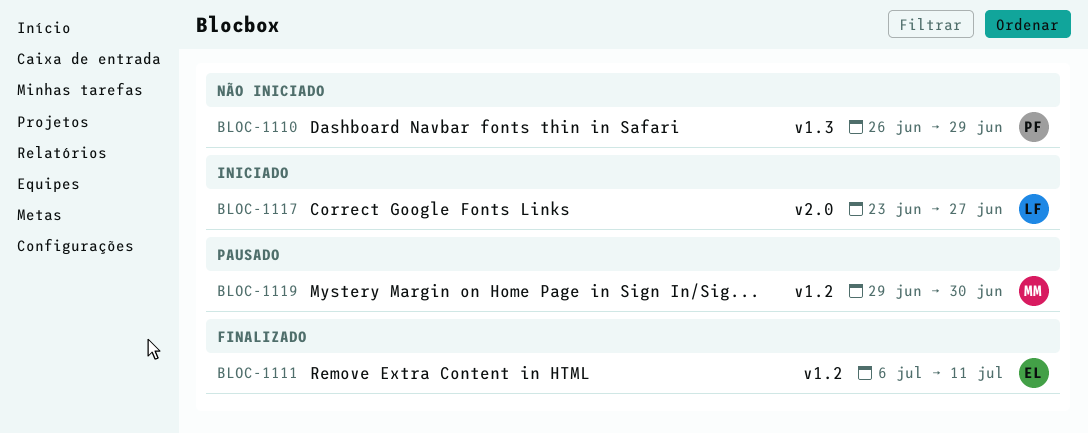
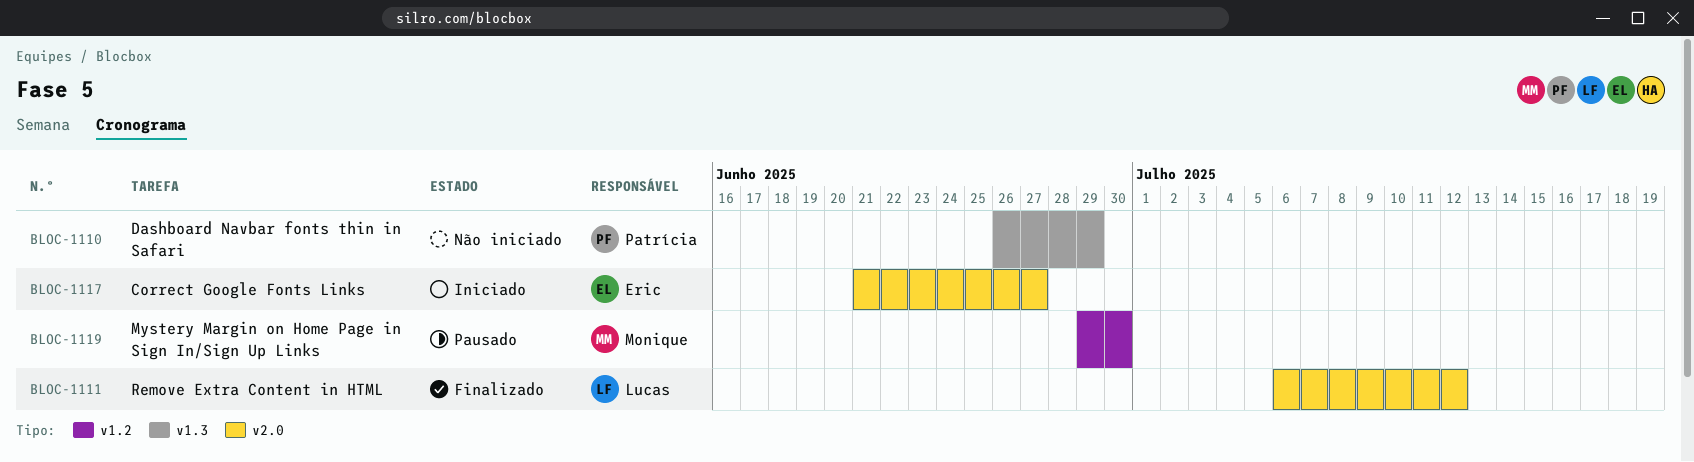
BLOC-1111, owner: Eric -> Lucas
BLOC-1111, label: v1.2 -> v2.0
BLOC-1111, due: Jul 11 -> Jul 12
BLOC-1117, owner: Lucas -> Eric
BLOC-1117, start: Jun 23 -> Jun 21

